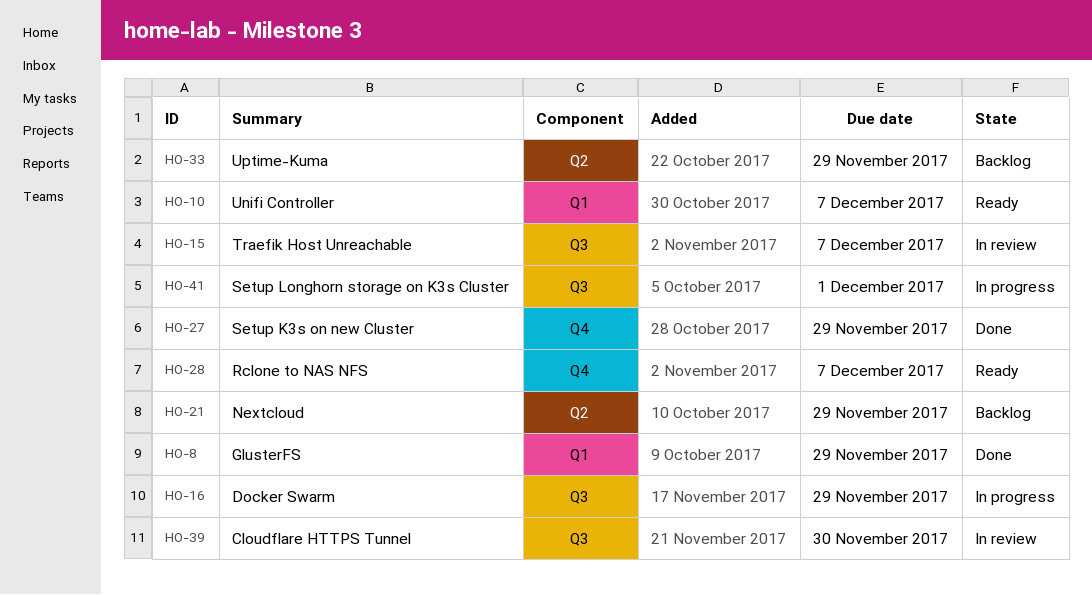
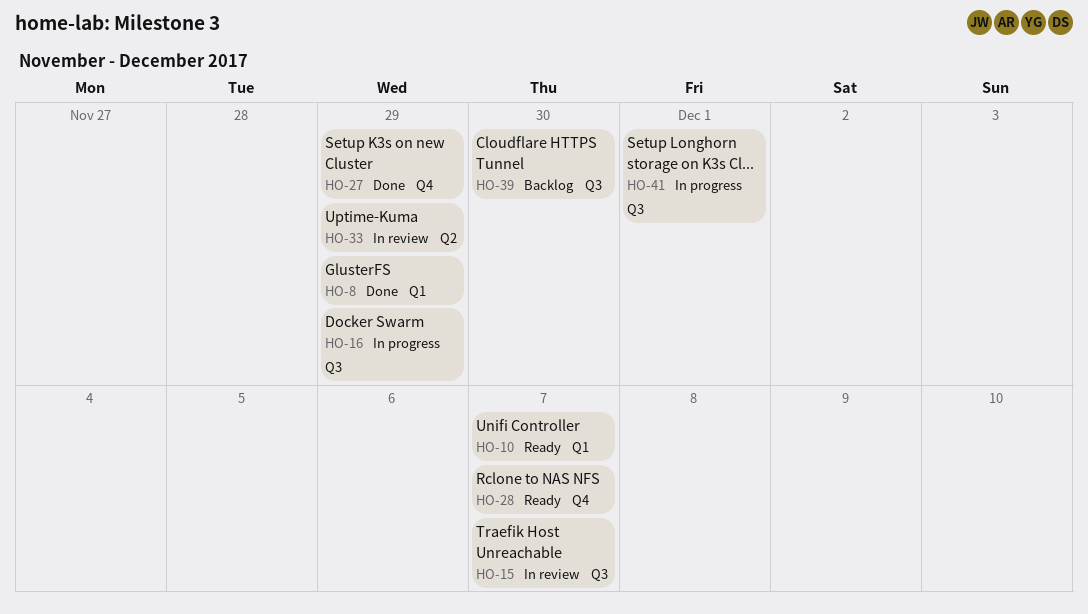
HO-21: present -> none
HO-33, status: Backlog -> In review
HO-39, status: In review -> Backlog

